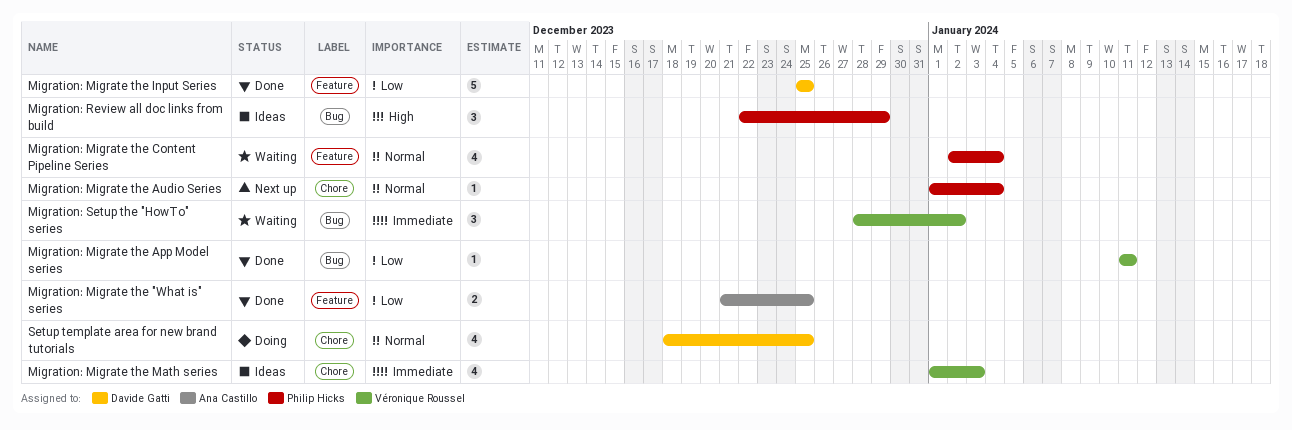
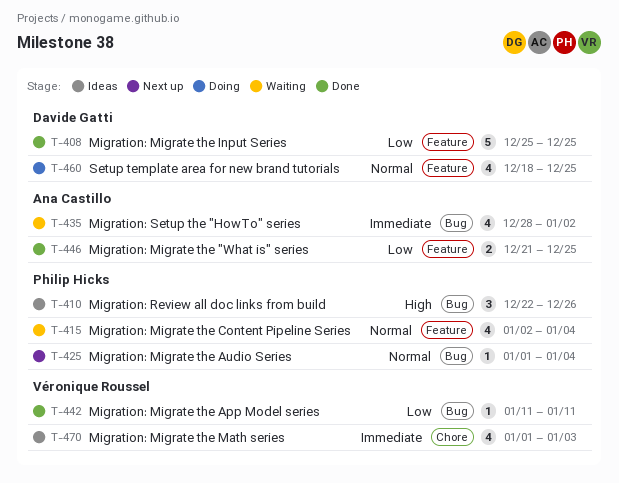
Migration: Migrate the Audio Series, label: Chore -> Bug
Migration: Review all doc links from build, due: Dec 29 -> Dec 26
Migration: Setup the "HowTo" series, owner: Véronique Roussel -> Ana Castillo
Migration: Setup the "HowTo" series, estimate: 3 -> 4
Setup template area for new brand tutorials, label: Chore -> Feature

